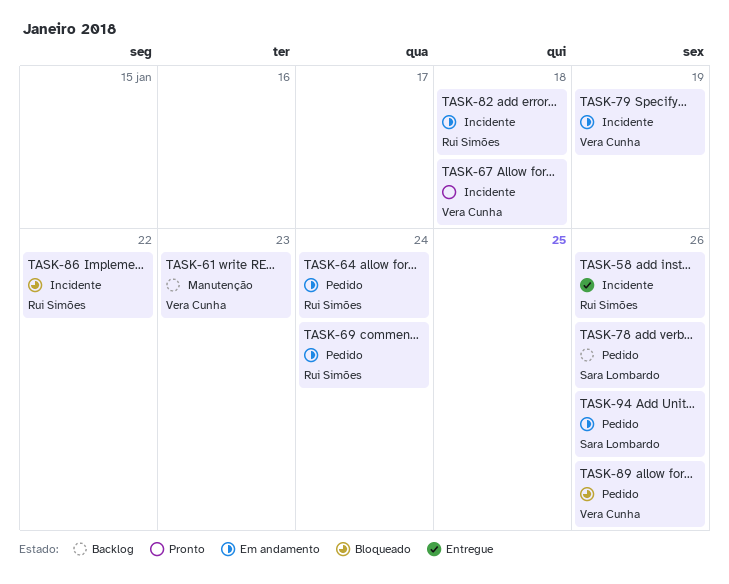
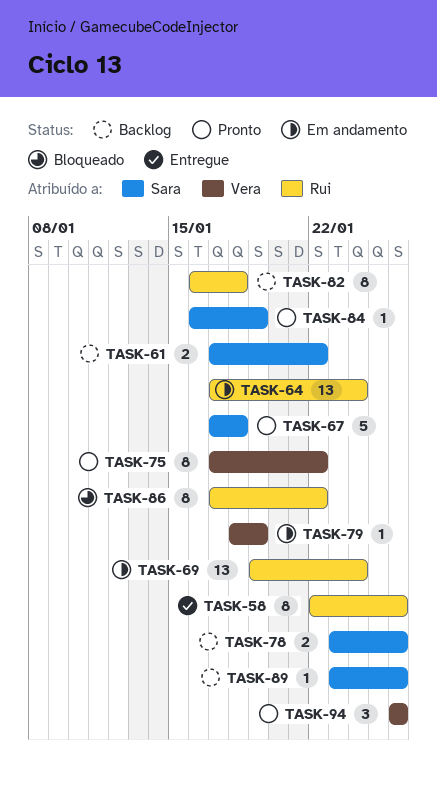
TASK-61, owner: Vera Cunha -> Sara Lombardo
TASK-61, due: Jan 23 -> Jan 22
TASK-67, owner: Vera Cunha -> Sara Lombardo
TASK-75: none -> present
TASK-82, status: Em andamento -> Backlog
TASK-84: none -> present
TASK-89, status: Bloqueado -> Backlog
TASK-89, owner: Vera Cunha -> Sara Lombardo
TASK-94, status: Em andamento -> Pronto
TASK-94, owner: Sara Lombardo -> Vera Cunha

